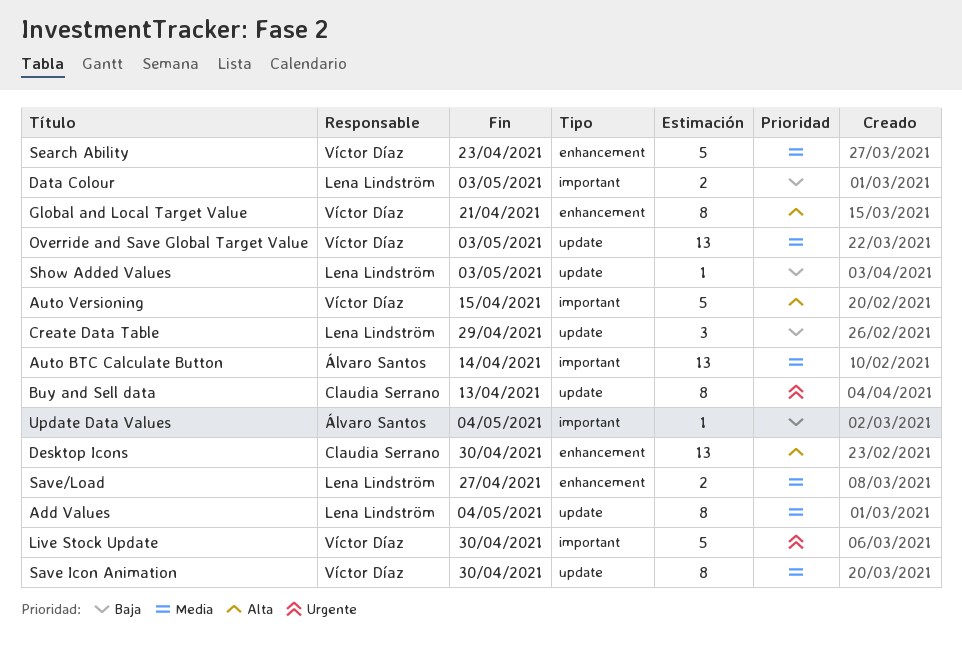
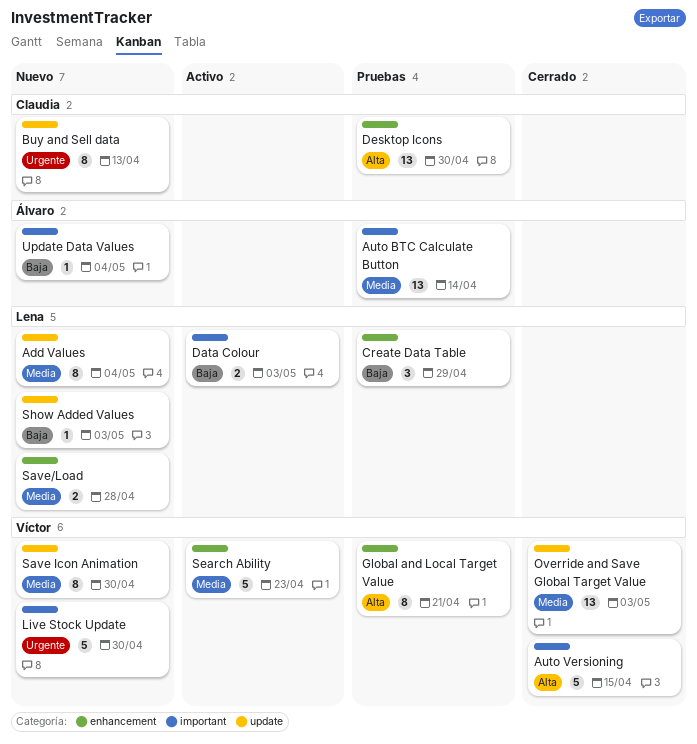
Create Data Table, label: update -> enhancement
Save/Load, due: Apr 27 -> Apr 28

